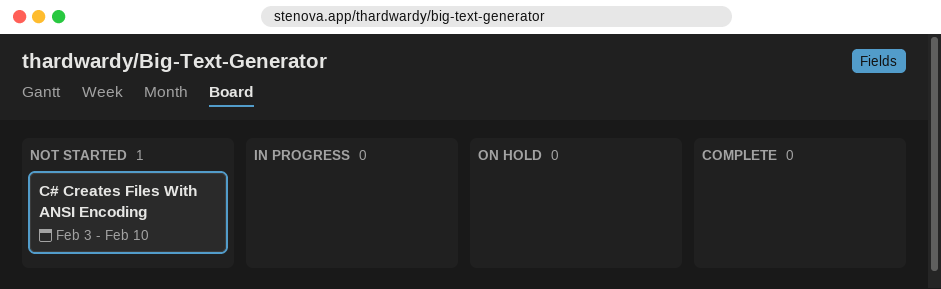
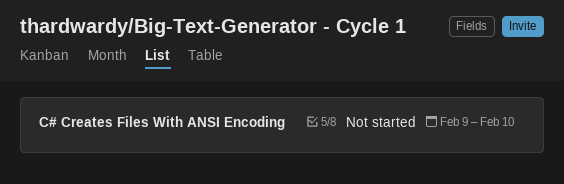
C# Creates Files With ANSI Encoding, start: Feb 3 -> Feb 9

